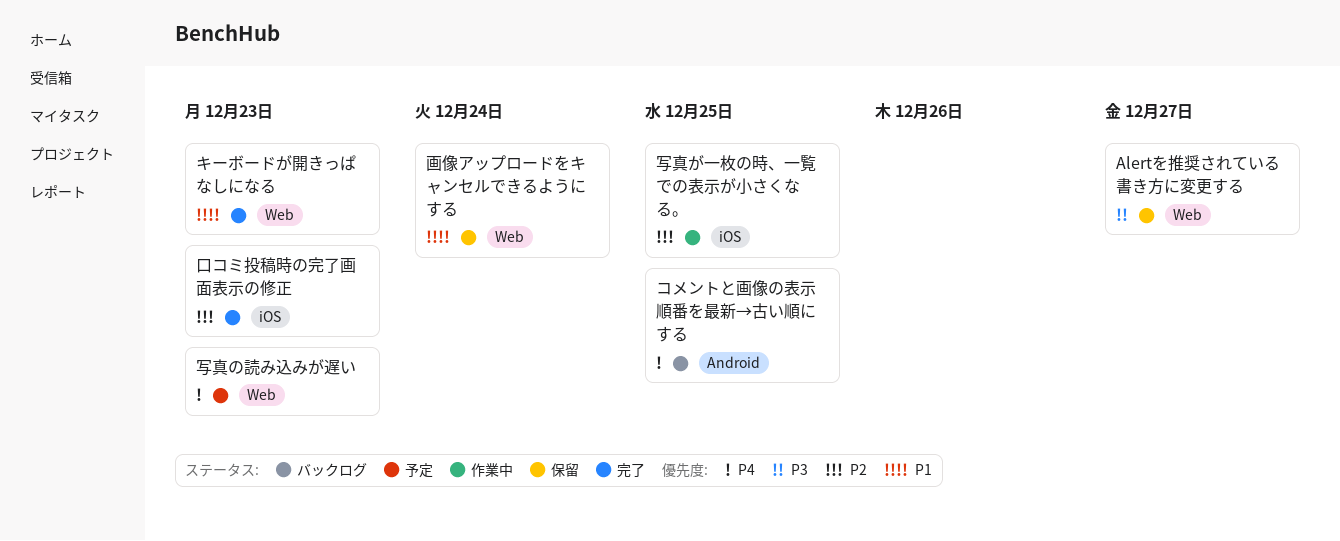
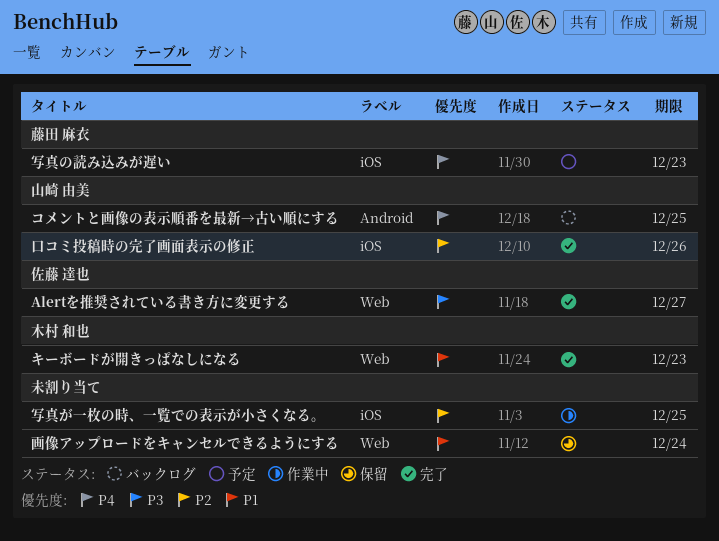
Alertを推奨されている書き方に変更する, status: 保留 -> 完了
写真の読み込みが遅い, label: Web -> iOS
口コミ投稿時の完了画面表示の修正, due: Dec 23 -> Dec 26

